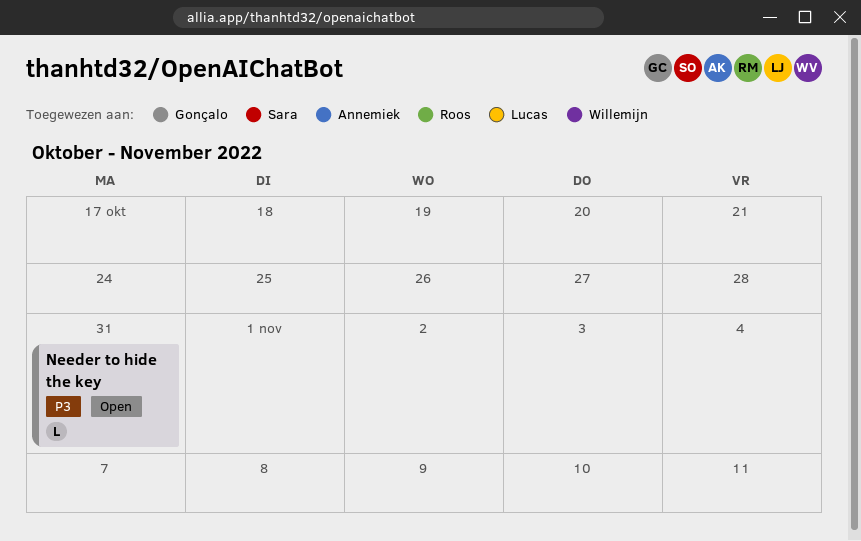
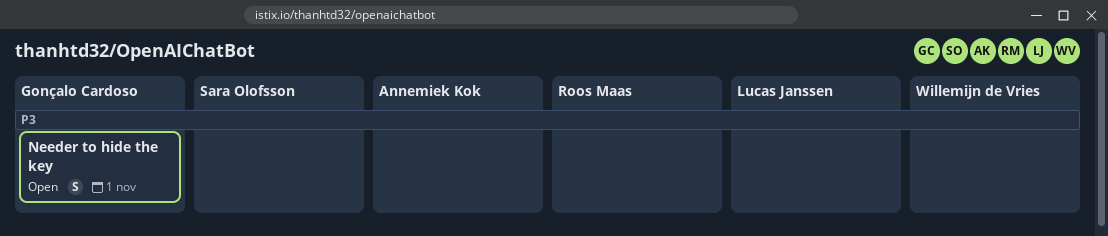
Needer to hide the key, estimate: L -> S
Needer to hide the key, due: Oct 31 -> Nov 1

